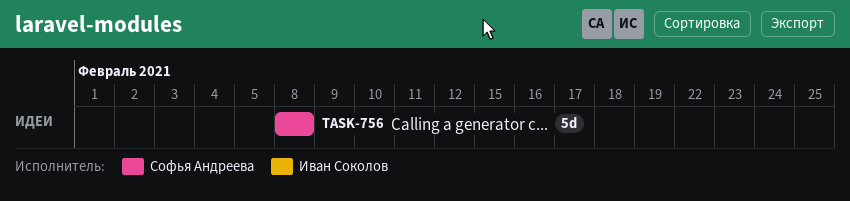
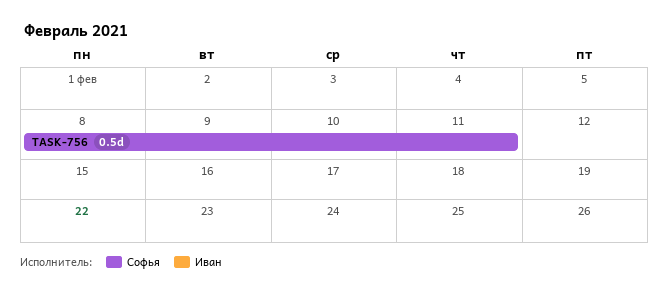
TASK-756, estimate: 5d -> 0.5d
TASK-756, due: Feb 8 -> Feb 11

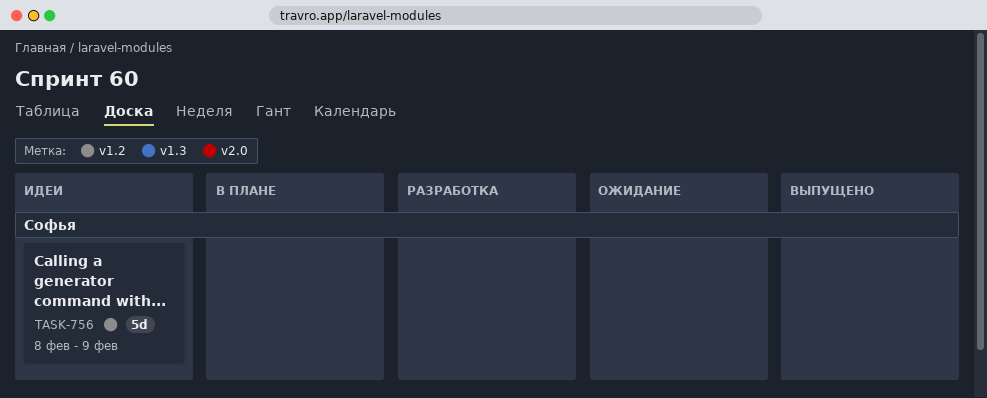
TASK-756, estimate: 0.5d -> 5d
TASK-756, due: Feb 11 -> Feb 9

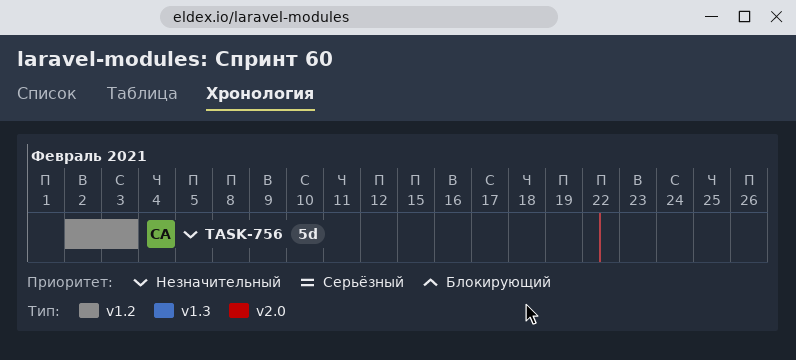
TASK-756, start: Feb 8 -> Feb 2
TASK-756, due: Feb 9 -> Feb 3

